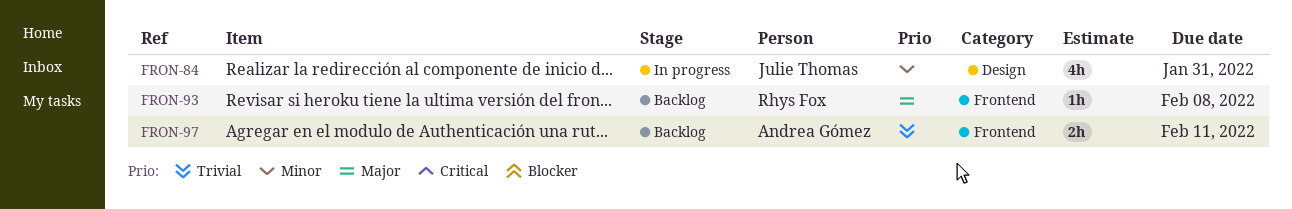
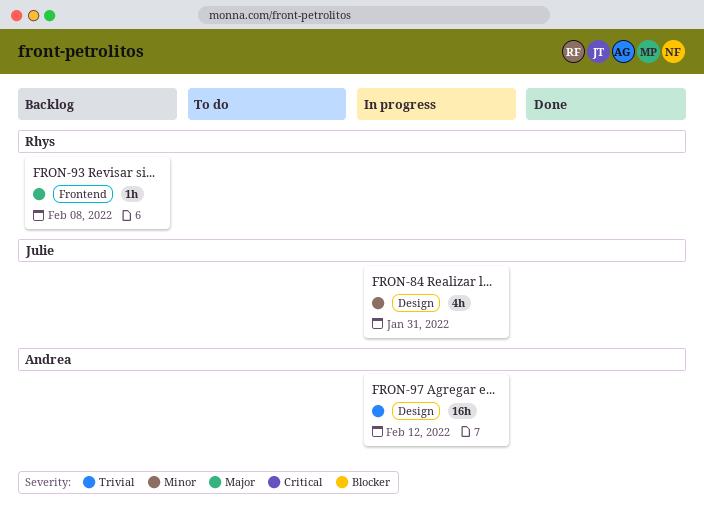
FRON-97, status: Backlog -> In progress
FRON-97, label: Frontend -> Design
FRON-97, estimate: 2h -> 16h
FRON-97, due: Feb 11 -> Feb 12

